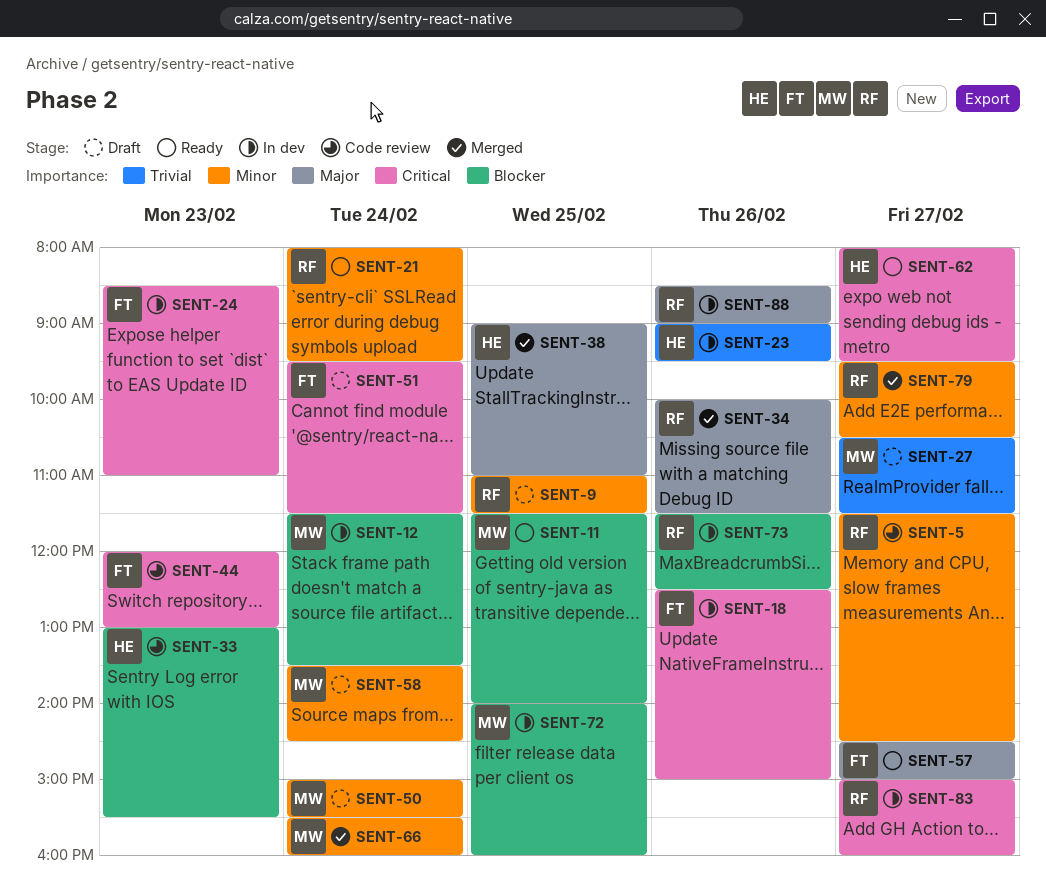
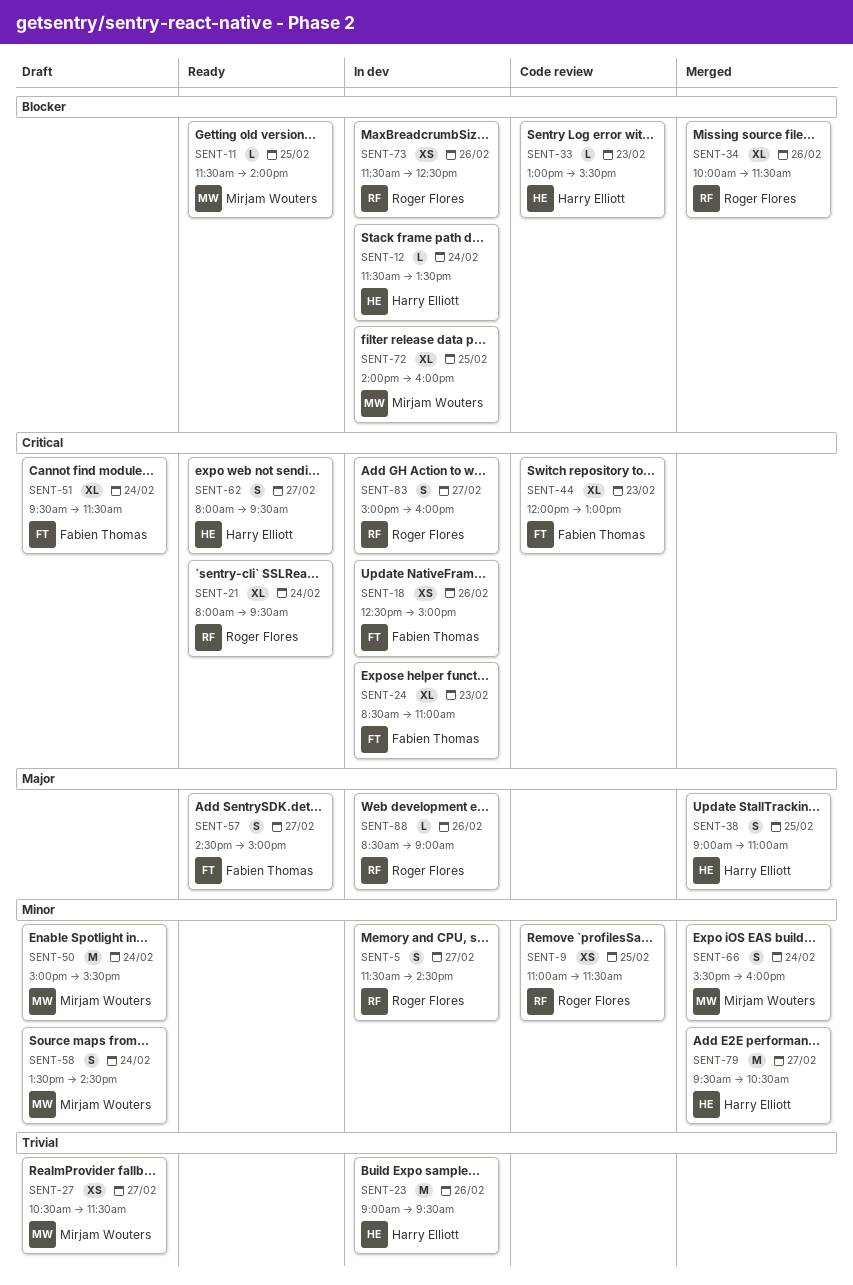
SENT-5, status: Code review -> In dev
SENT-9, status: Draft -> Code review
SENT-12, owner: Mirjam Wouters -> Harry Elliott
SENT-21, priority: Minor -> Critical
SENT-34, priority: Major -> Blocker
SENT-79, owner: Roger Flores -> Harry Elliott

